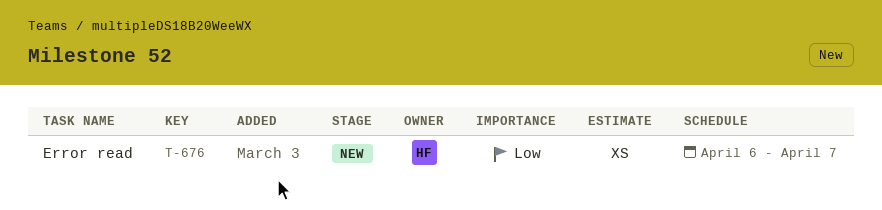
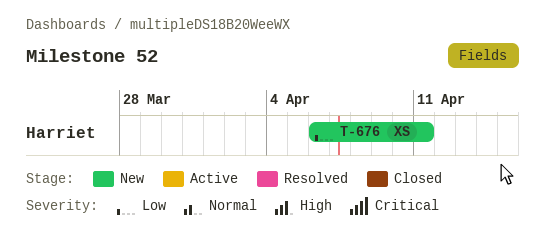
T-676, due: Apr 7 -> Apr 11

